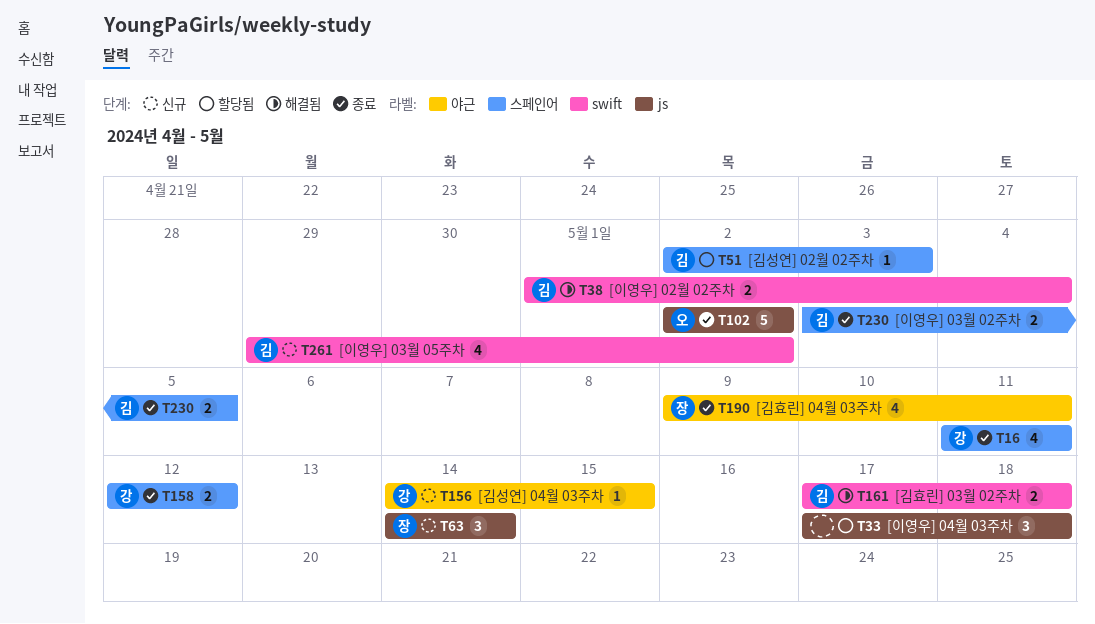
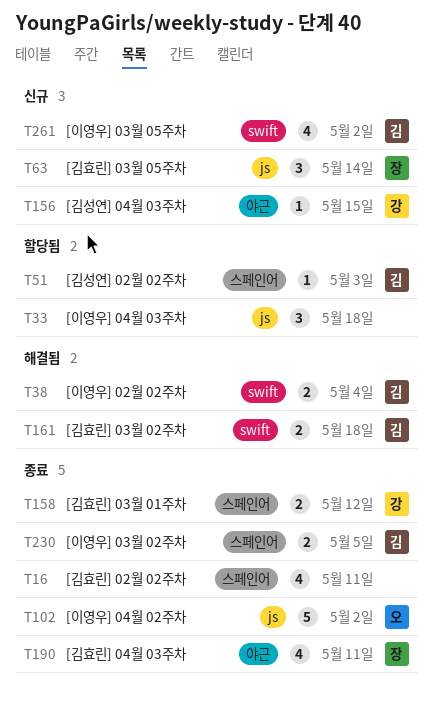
T16, owner: 강 -> none

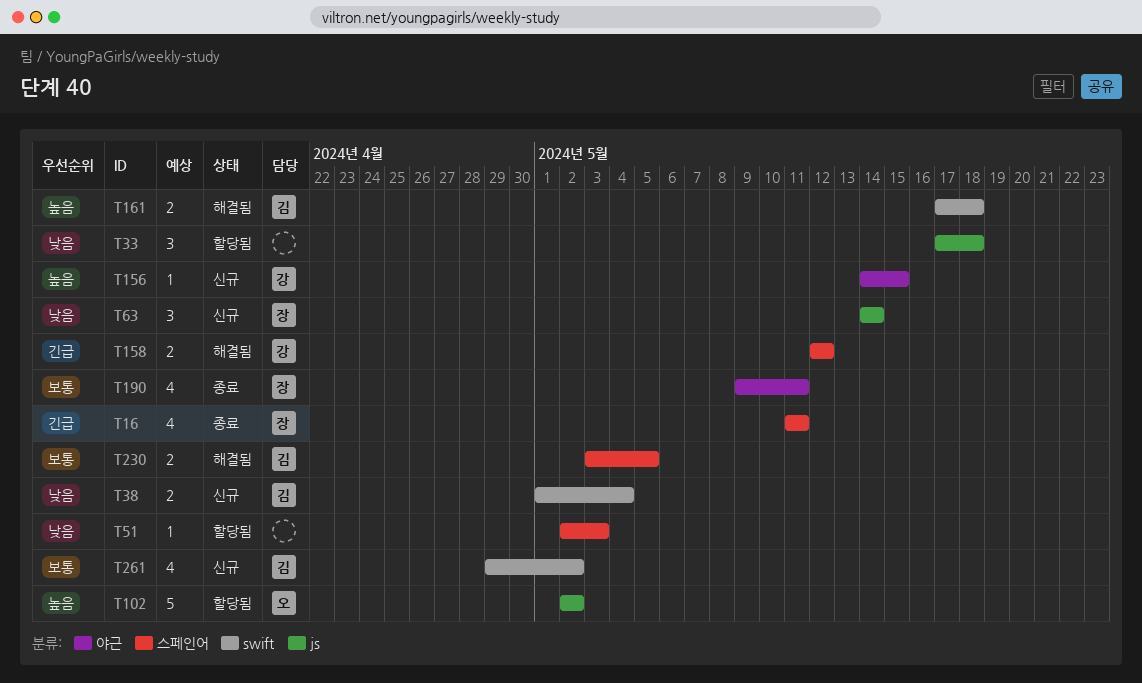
T16, owner: none -> 장
T38, status: 해결됨 -> 신규
T51, owner: 김 -> none
T102, status: 종료 -> 할당됨
T158, status: 종료 -> 해결됨
T230, status: 종료 -> 해결됨

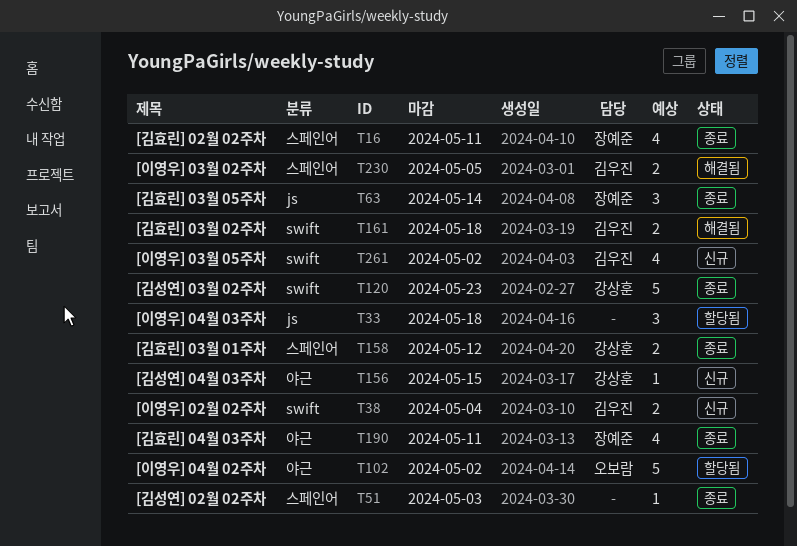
T51, status: 할당됨 -> 종료
T63, status: 신규 -> 종료
T102, label: js -> 야근
T120: none -> present
T158, status: 해결됨 -> 종료

